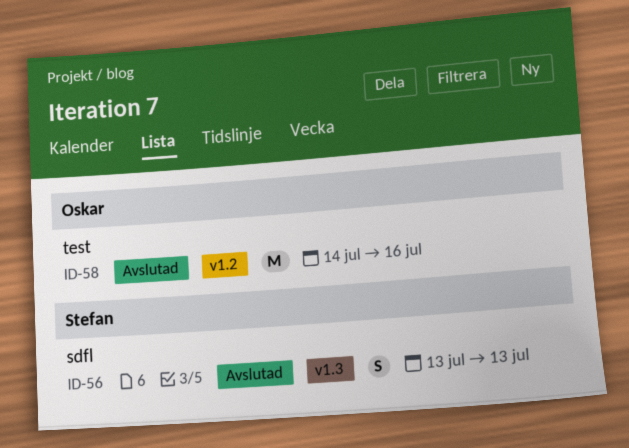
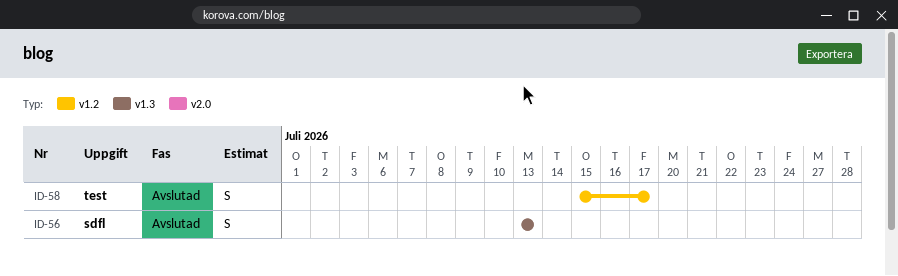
ID-58, estimate: M -> S
ID-58, start: Jul 14 -> Jul 15
ID-58, due: Jul 16 -> Jul 17

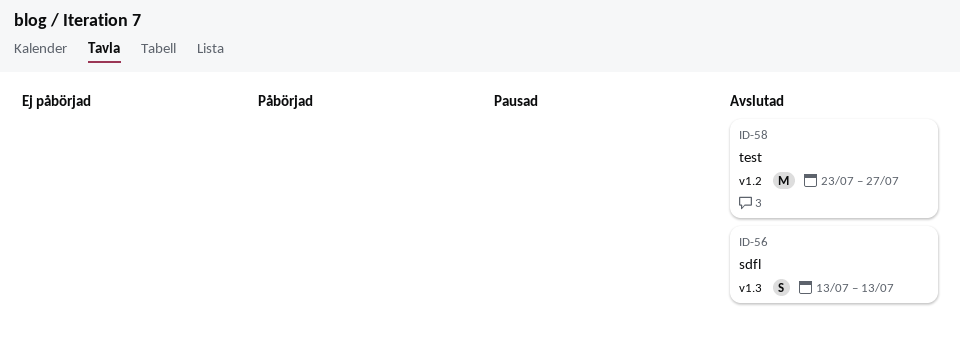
ID-58, estimate: S -> M
ID-58, start: Jul 15 -> Jul 23
ID-58, due: Jul 17 -> Jul 27

